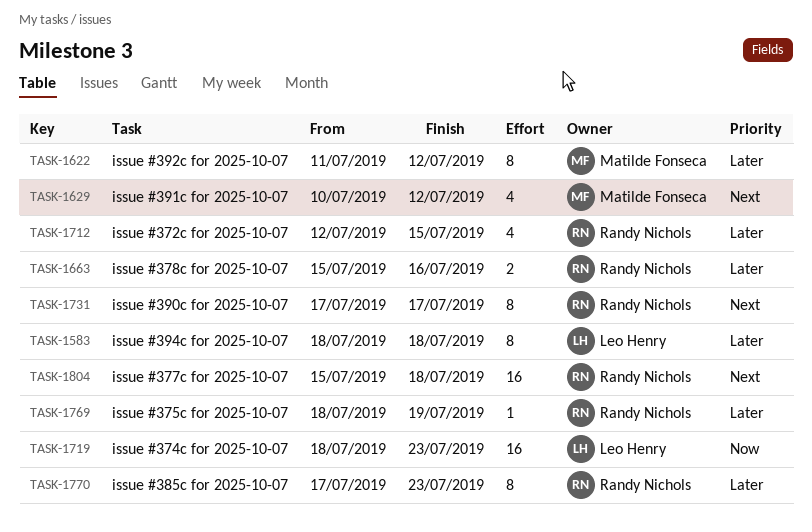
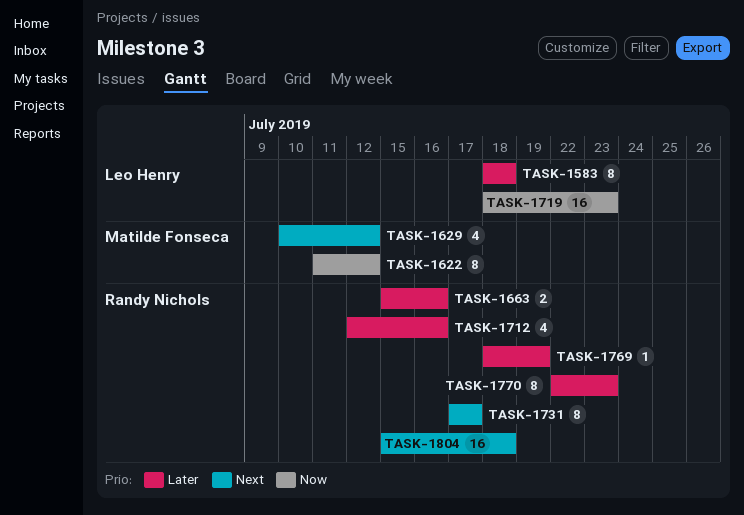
TASK-1622, priority: Later -> Now
TASK-1712, due: Jul 15 -> Jul 16
TASK-1770, start: Jul 17 -> Jul 22

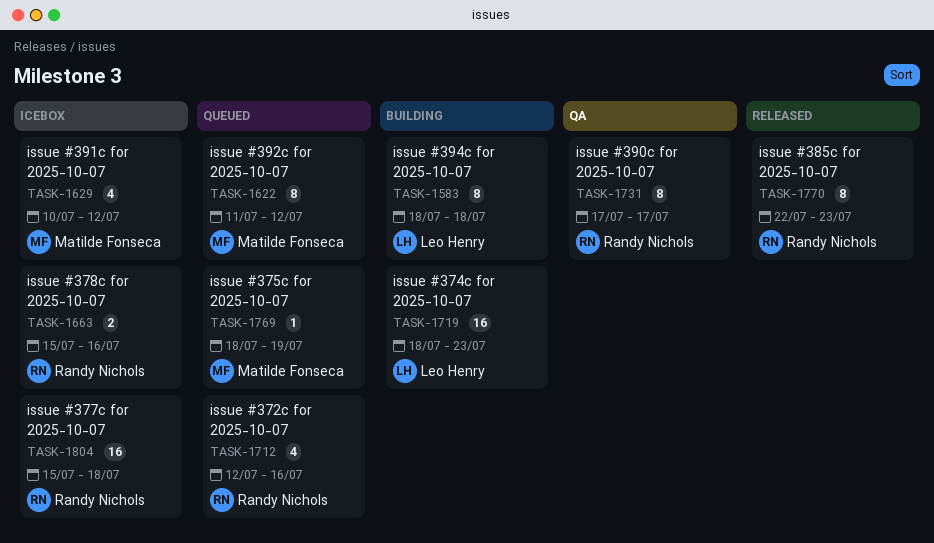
TASK-1769, owner: Randy Nichols -> Matilde Fonseca

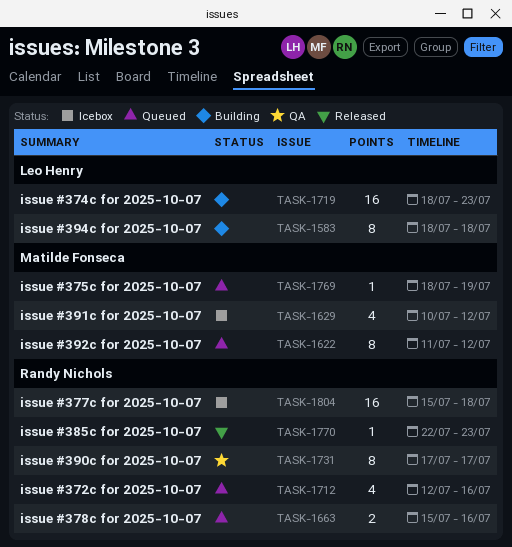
TASK-1663, status: Icebox -> Queued
TASK-1770, estimate: 8 -> 1

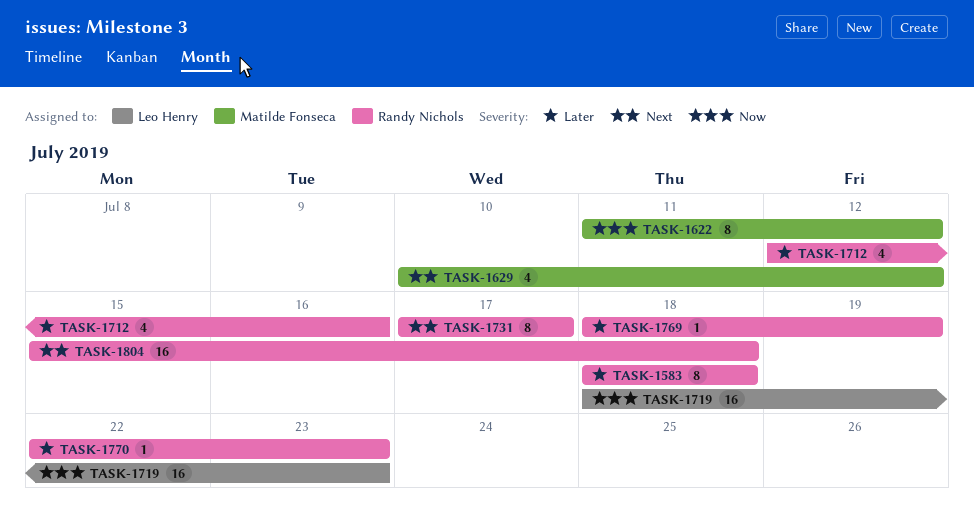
TASK-1583, owner: Leo Henry -> Randy Nichols
TASK-1663: present -> none
TASK-1769, owner: Matilde Fonseca -> Randy Nichols

